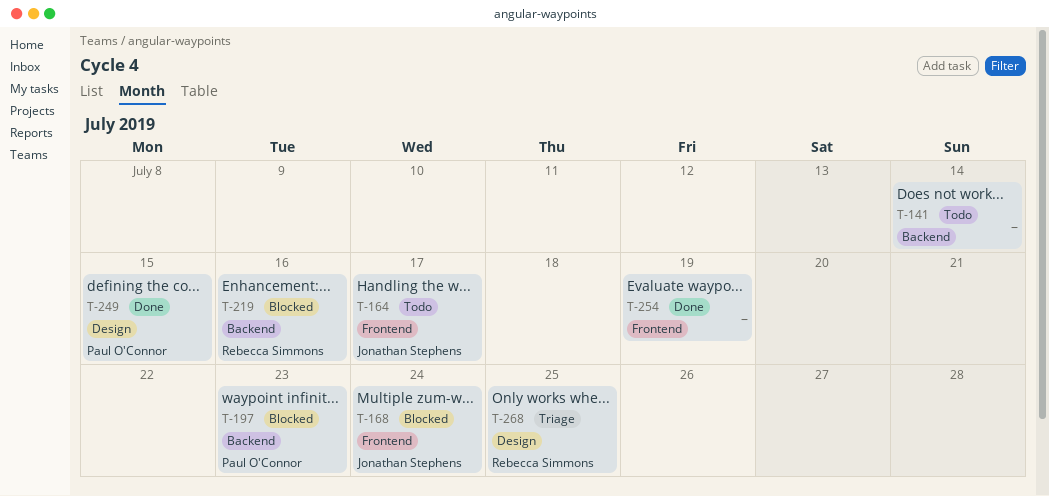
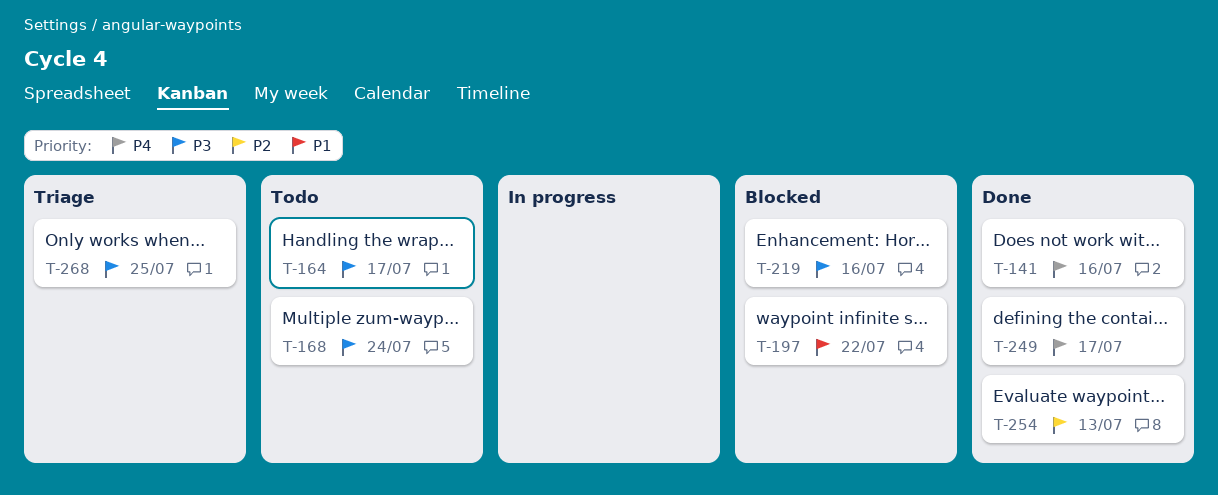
T-141, status: Todo -> Done
T-141, due: Jul 14 -> Jul 16
T-168, status: Blocked -> Todo
T-197, due: Jul 23 -> Jul 22
T-249, due: Jul 15 -> Jul 17
T-254, due: Jul 19 -> Jul 13

